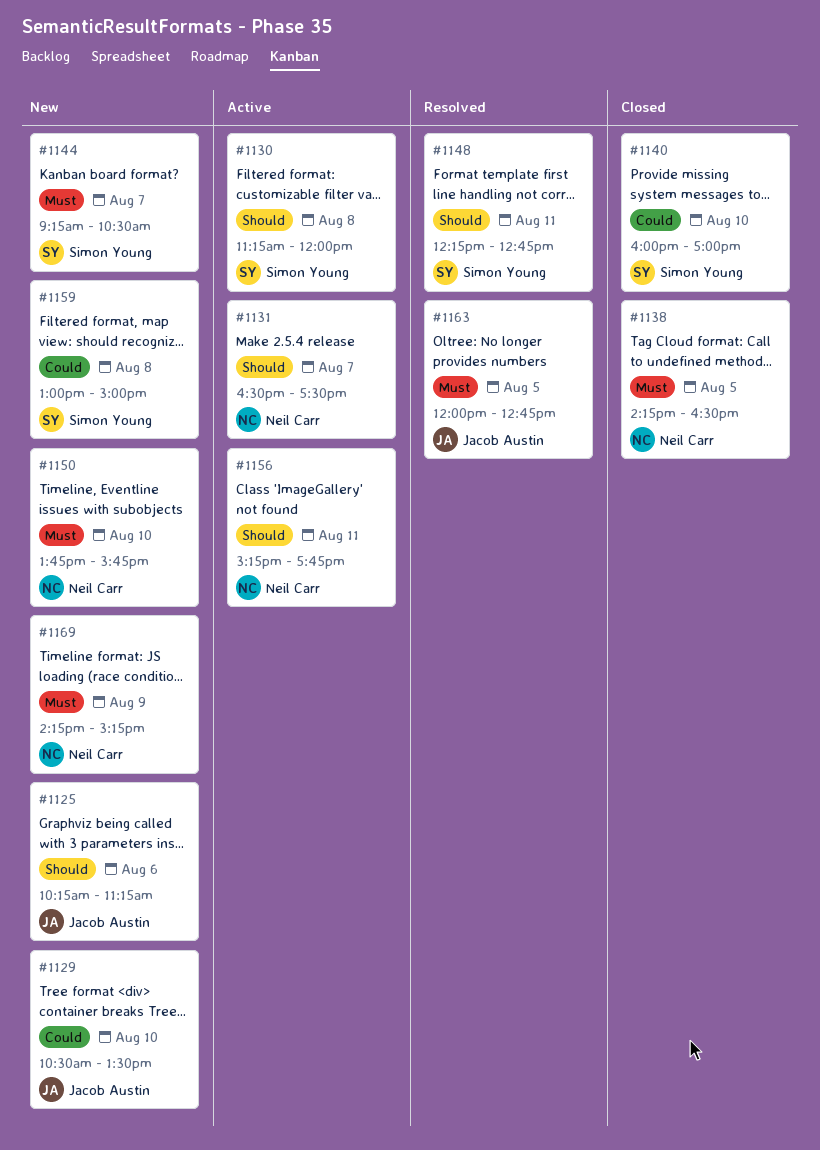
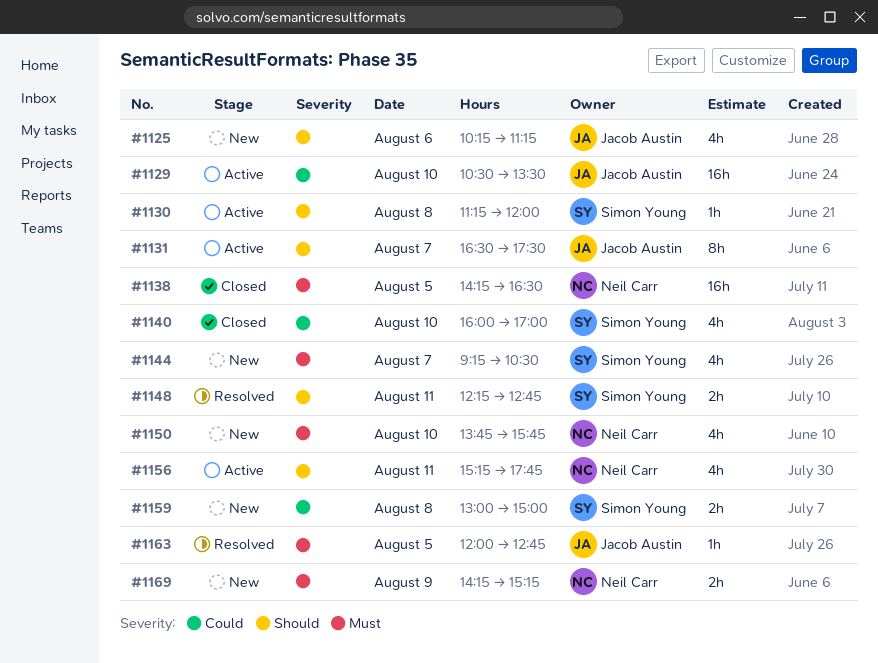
#1129, status: New -> Active
#1131, owner: Neil Carr -> Jacob Austin

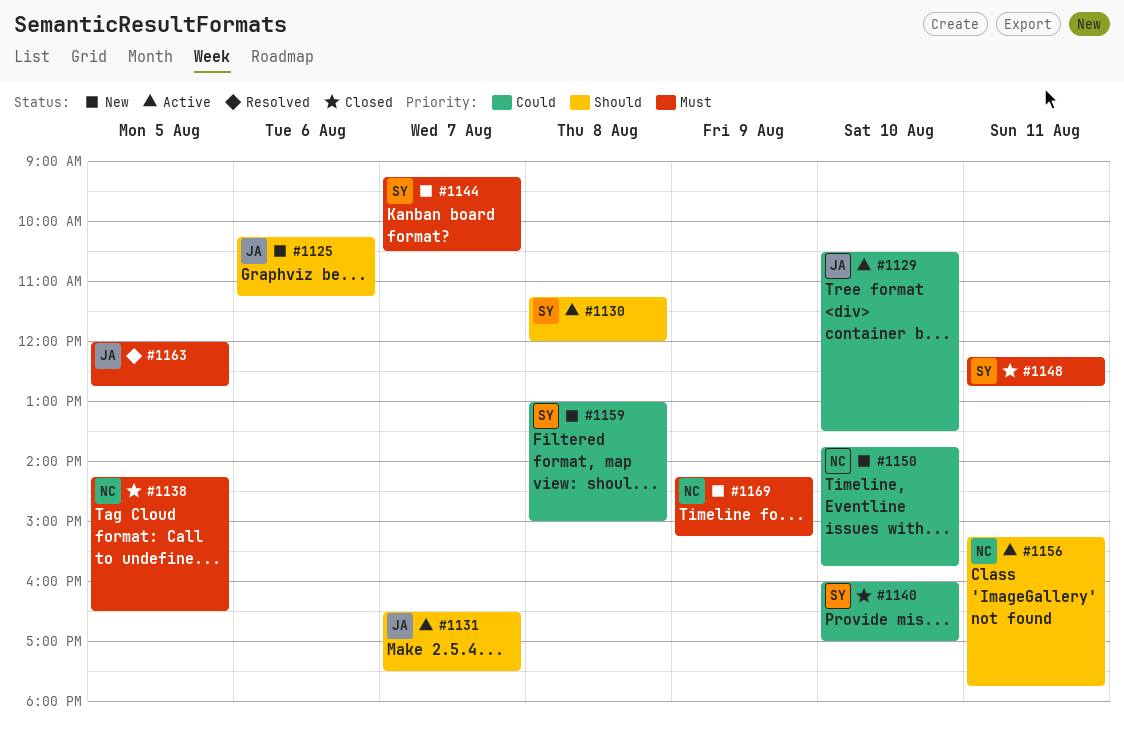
#1148, status: Resolved -> Closed
#1148, priority: Should -> Must
#1150, priority: Must -> Could

